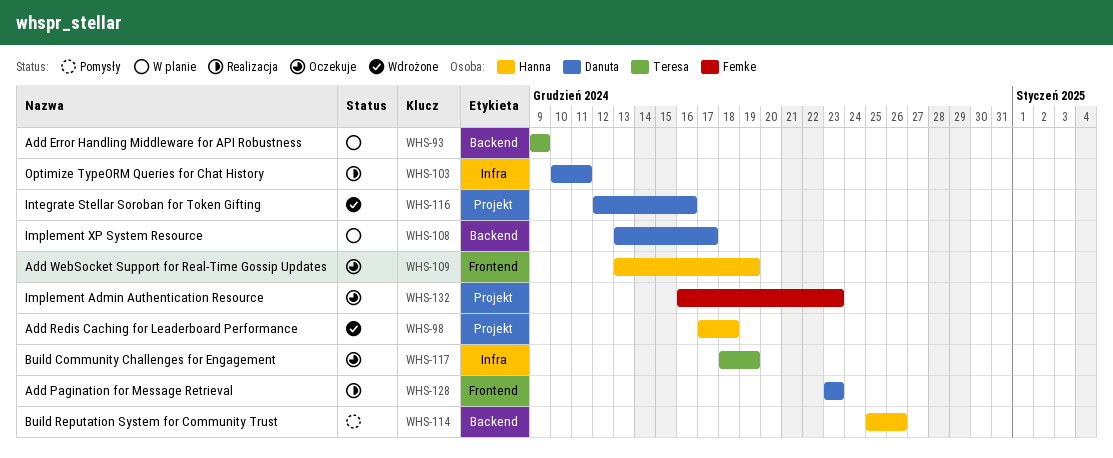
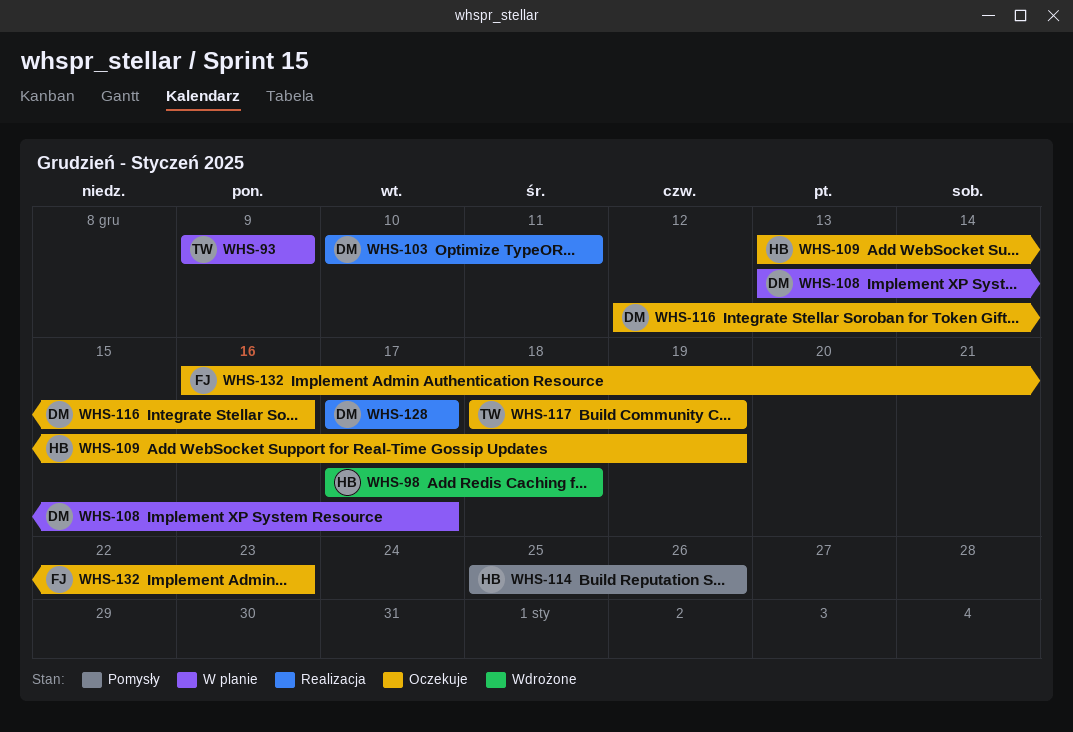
WHS-116, status: Wdrożone -> Oczekuje
WHS-128, start: Dec 23 -> Dec 17
WHS-128, due: Dec 23 -> Dec 17

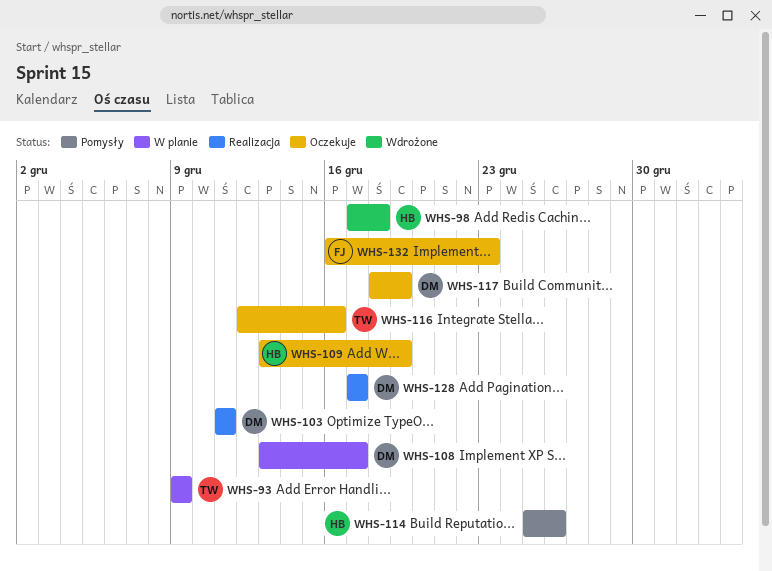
WHS-103, start: Dec 10 -> Dec 11
WHS-116, owner: DM -> TW
WHS-117, owner: TW -> DM

